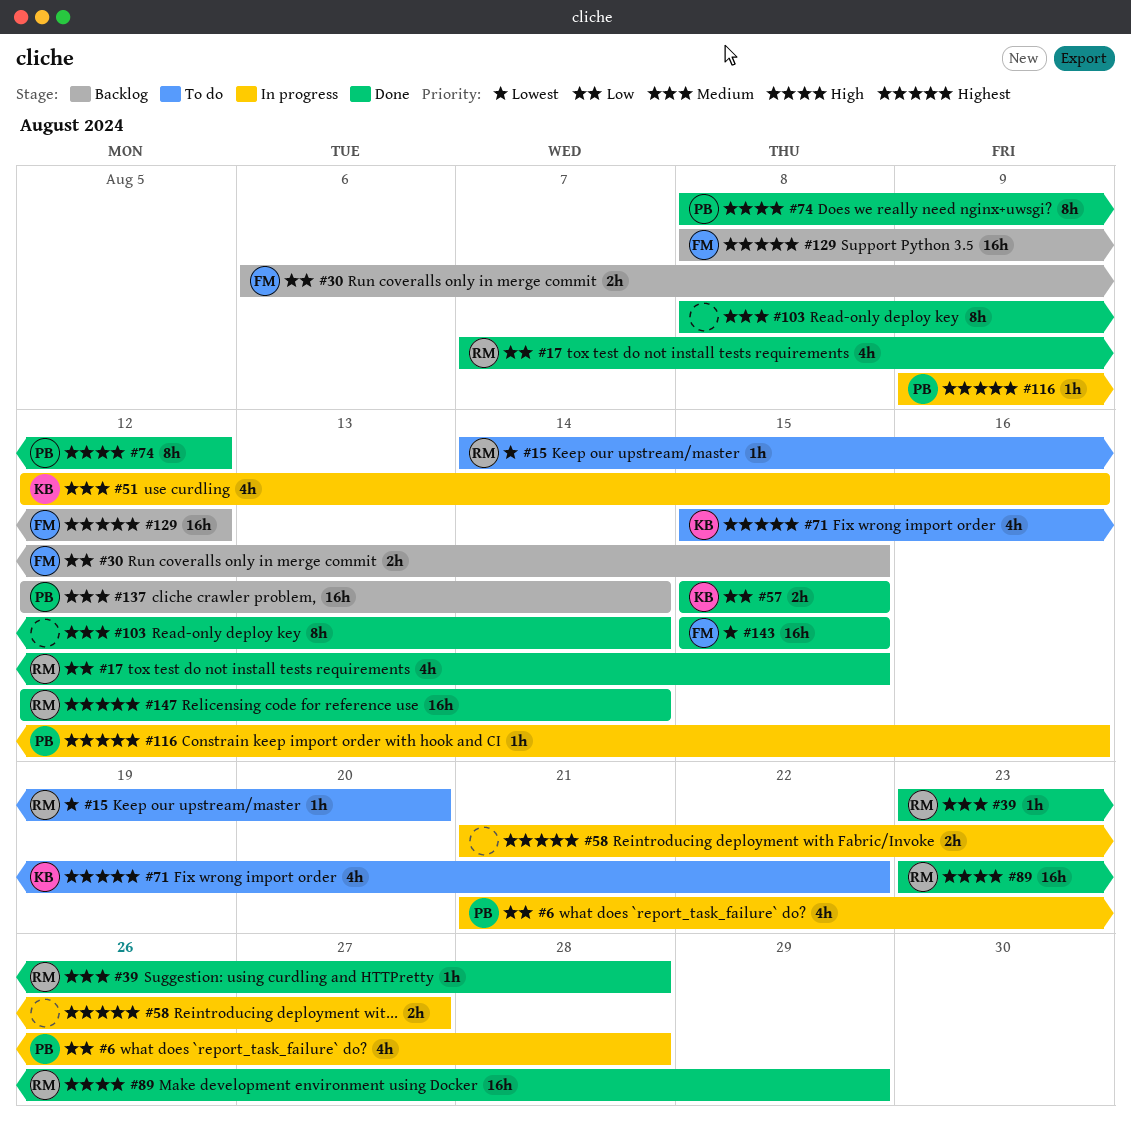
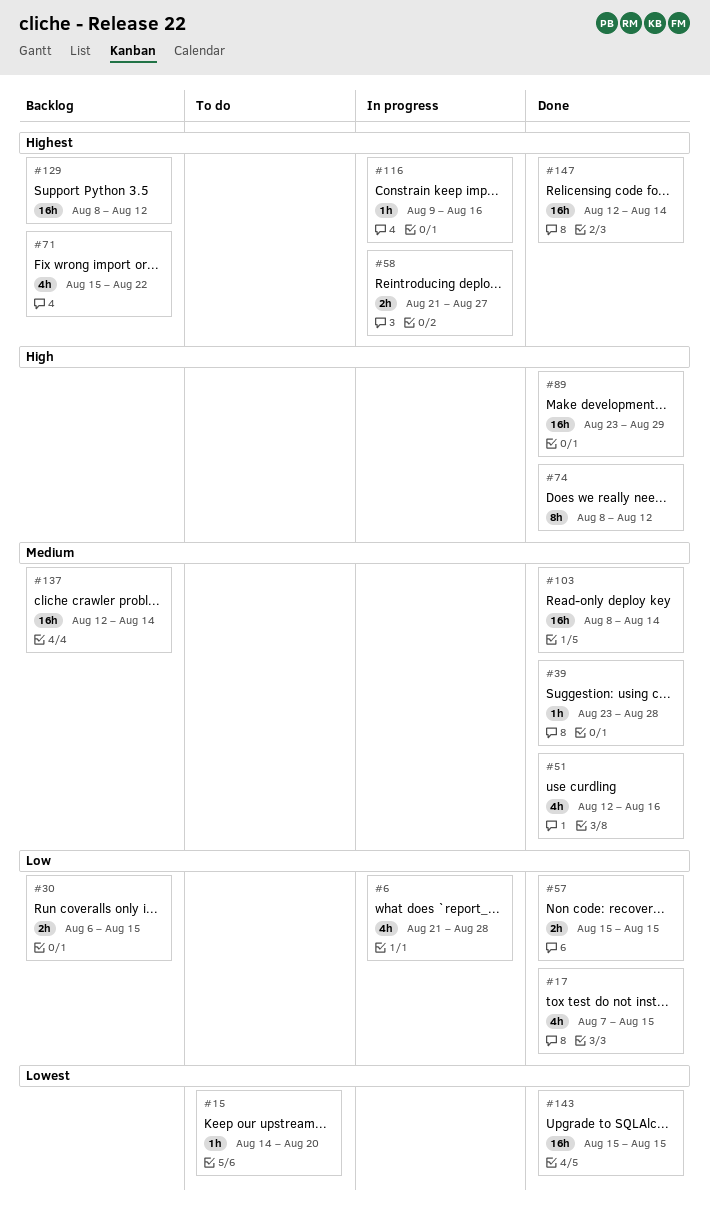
#51, status: In progress -> Done
#71, status: To do -> Backlog
#103, estimate: 8h -> 16h

